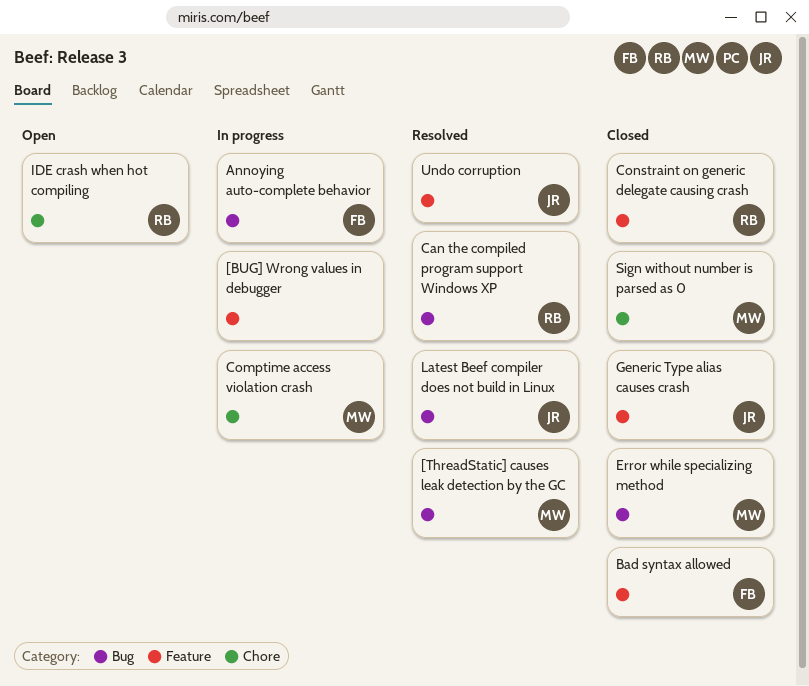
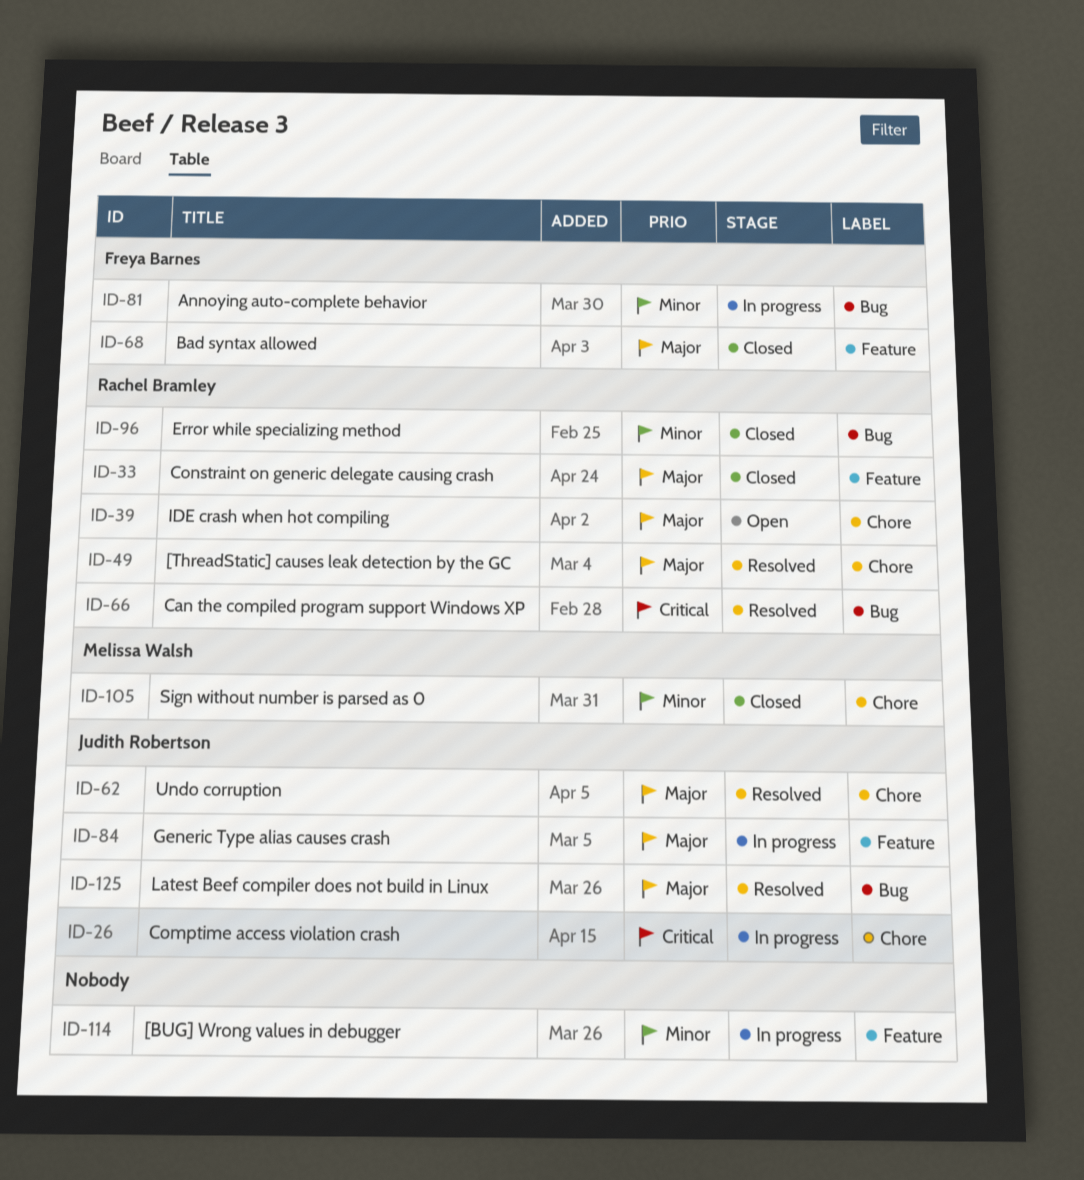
[ThreadStatic] causes leak detection by the GC, owner: Melissa Walsh -> Rachel Bramley
[ThreadStatic] causes leak detection by the GC, label: Bug -> Chore
Comptime access violation crash, owner: Melissa Walsh -> Judith Robertson
Error while specializing method, owner: Melissa Walsh -> Rachel Bramley
Generic Type alias causes crash, status: Closed -> In progress
Undo corruption, label: Feature -> Chore

